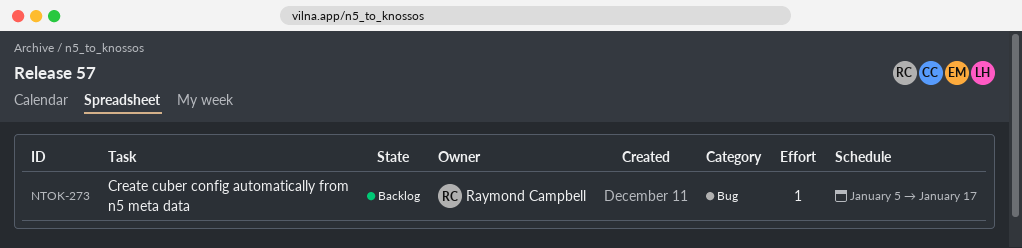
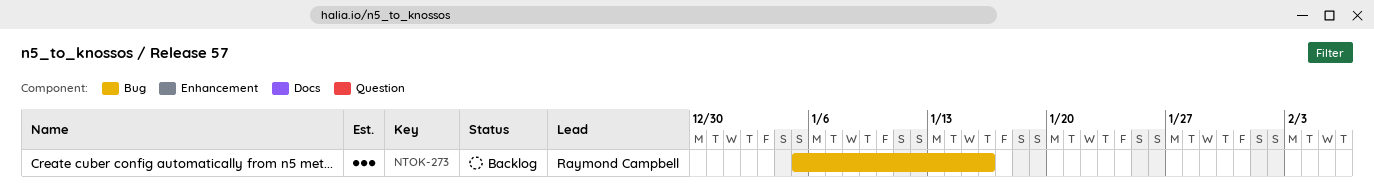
NTOK-273, estimate: 1 -> 3
NTOK-273, due: Jan 17 -> Jan 16

